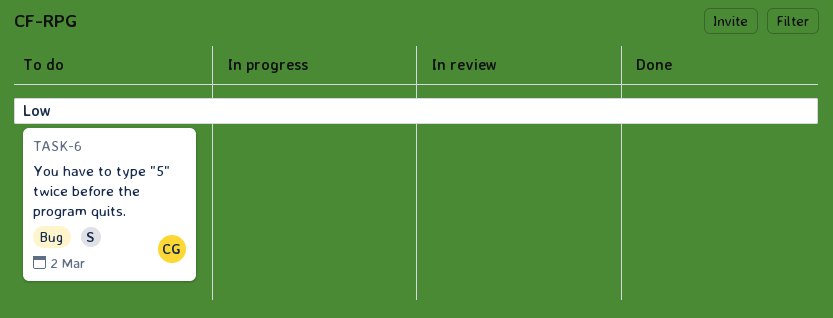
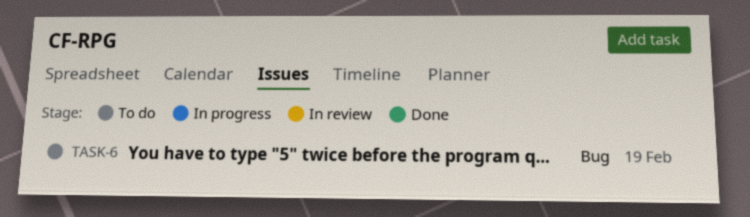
TASK-6, due: Mar 2 -> Feb 19

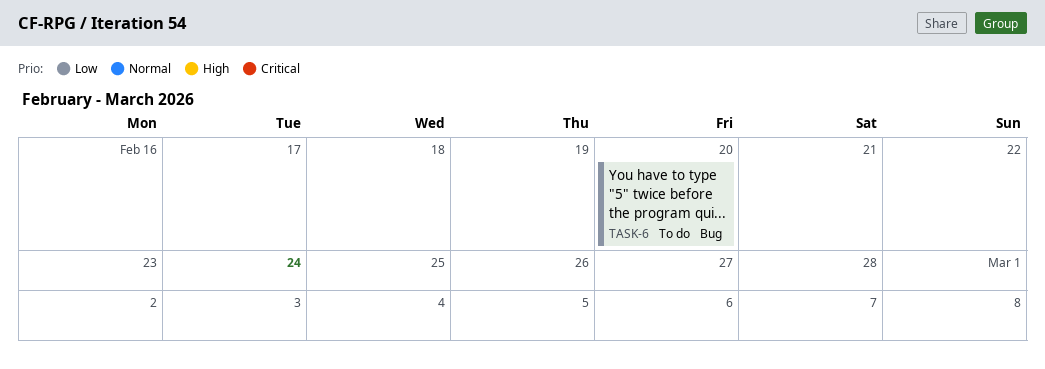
TASK-6, due: Feb 19 -> Feb 20

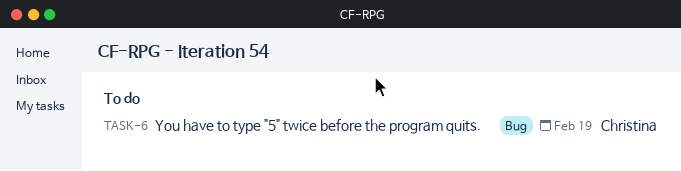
TASK-6, due: Feb 20 -> Feb 19

